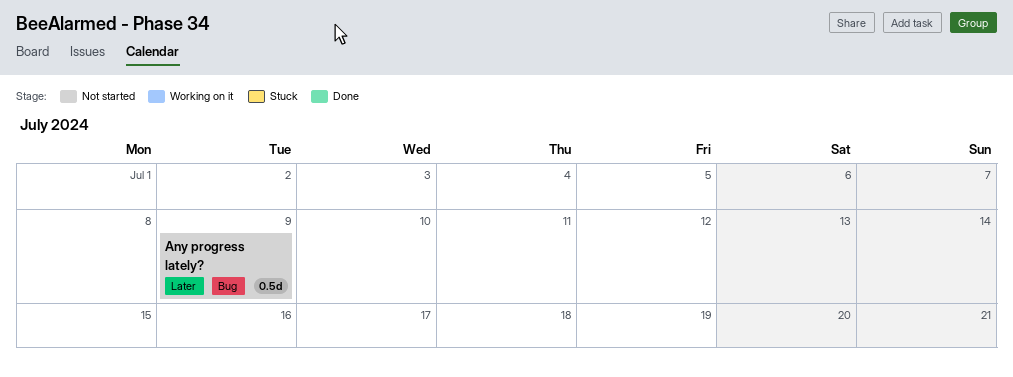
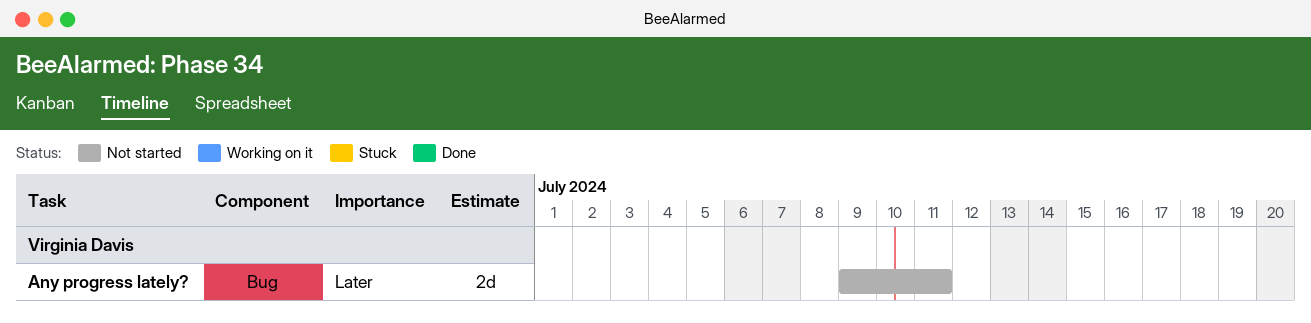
Any progress lately?, estimate: 0.5d -> 2d
Any progress lately?, due: Jul 9 -> Jul 11

